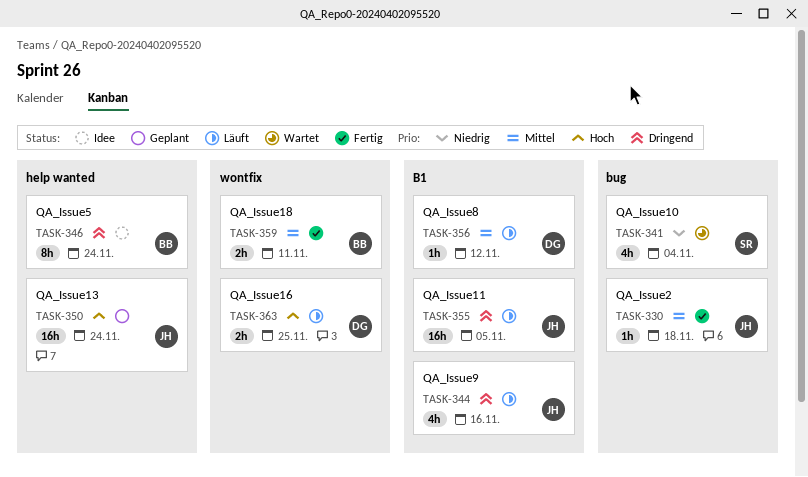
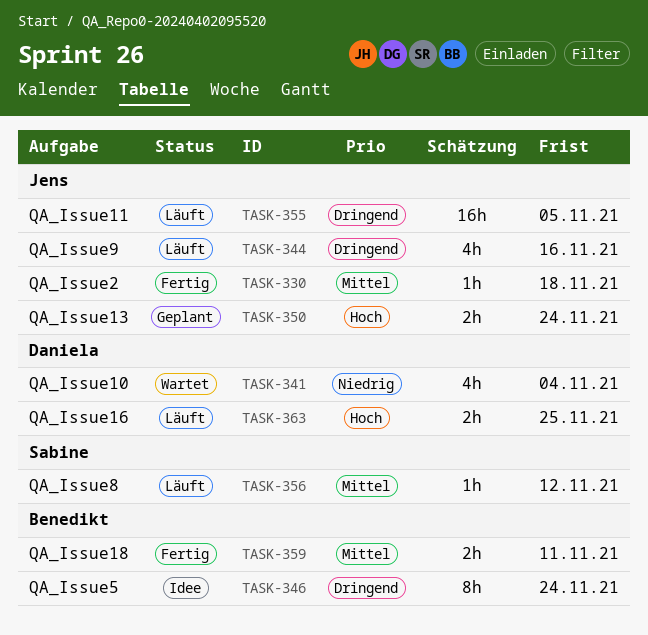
TASK-341, owner: Sabine -> Daniela
TASK-350, estimate: 16h -> 2h
TASK-356, owner: Daniela -> Sabine

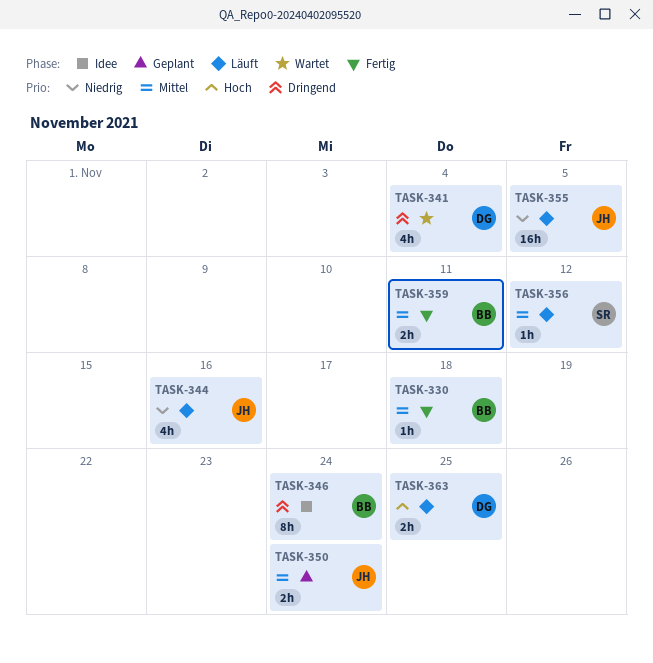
TASK-330, owner: Jens -> Benedikt
TASK-341, priority: Niedrig -> Dringend
TASK-344, priority: Dringend -> Niedrig
TASK-350, priority: Hoch -> Mittel
TASK-355, priority: Dringend -> Niedrig

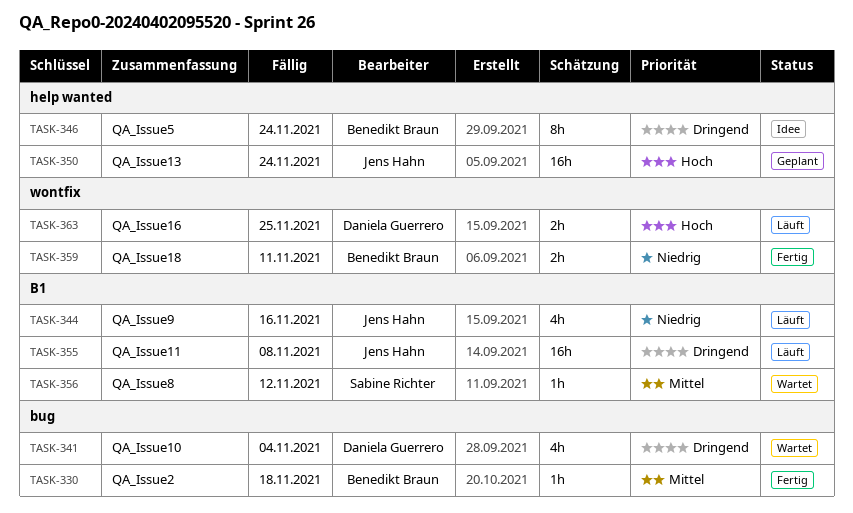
TASK-350, priority: Mittel -> Hoch
TASK-350, estimate: 2h -> 16h
TASK-355, priority: Niedrig -> Dringend
TASK-355, due: Nov 5 -> Nov 8
TASK-356, status: Läuft -> Wartet
TASK-359, priority: Mittel -> Niedrig

